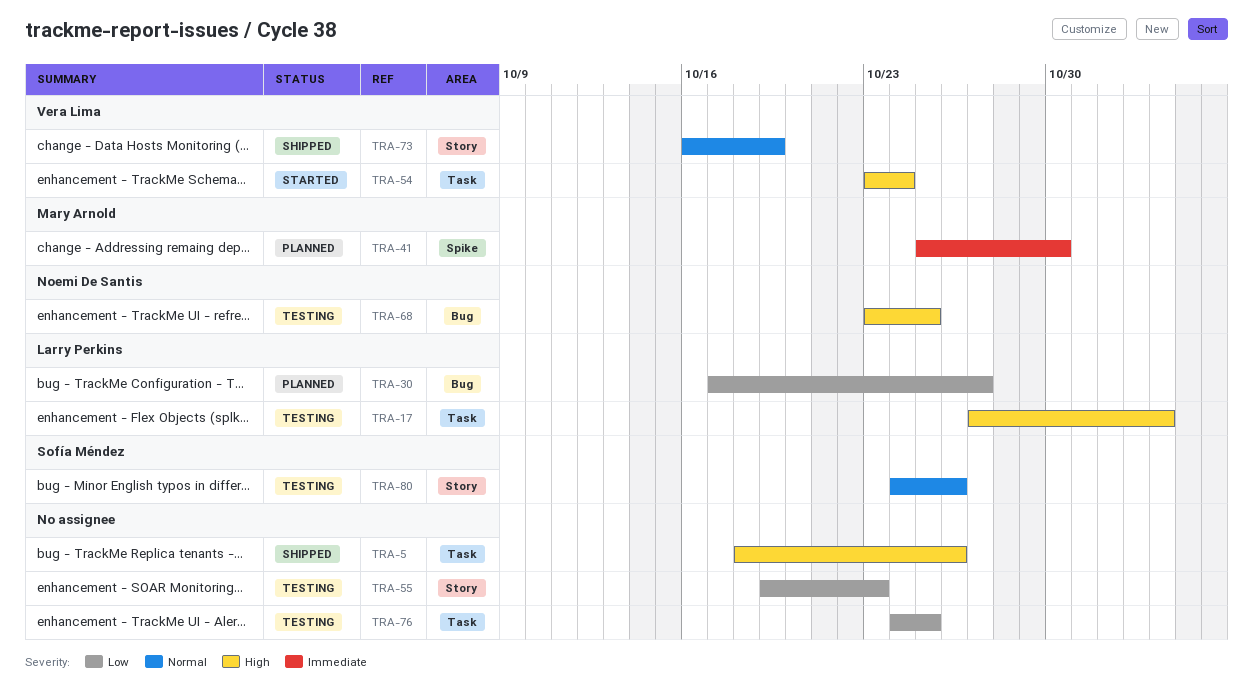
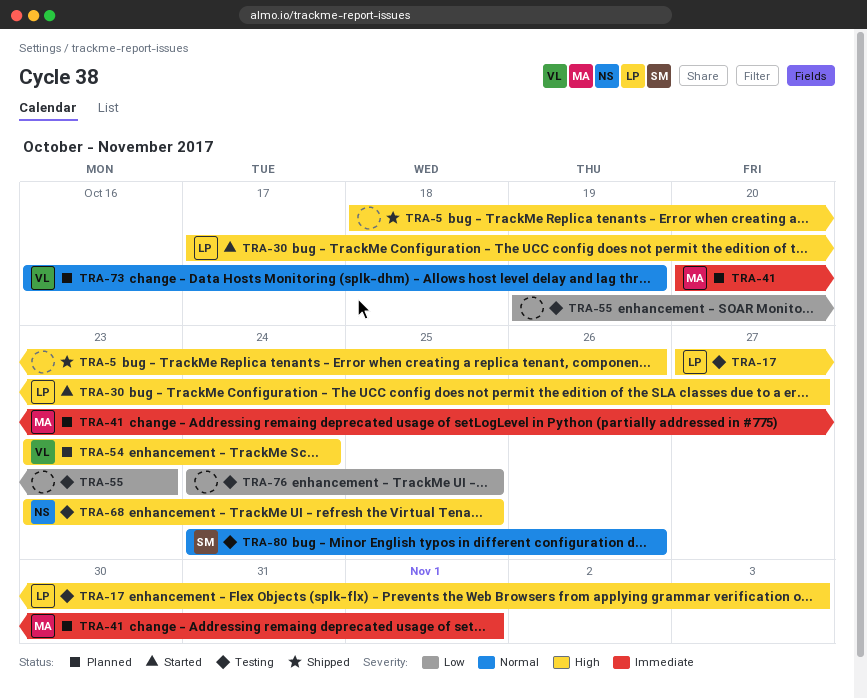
TRA-30, status: Planned -> Started
TRA-30, priority: Low -> High
TRA-41, start: Oct 25 -> Oct 20
TRA-41, due: Oct 30 -> Nov 1
TRA-54, status: Started -> Planned
TRA-73, status: Shipped -> Planned

